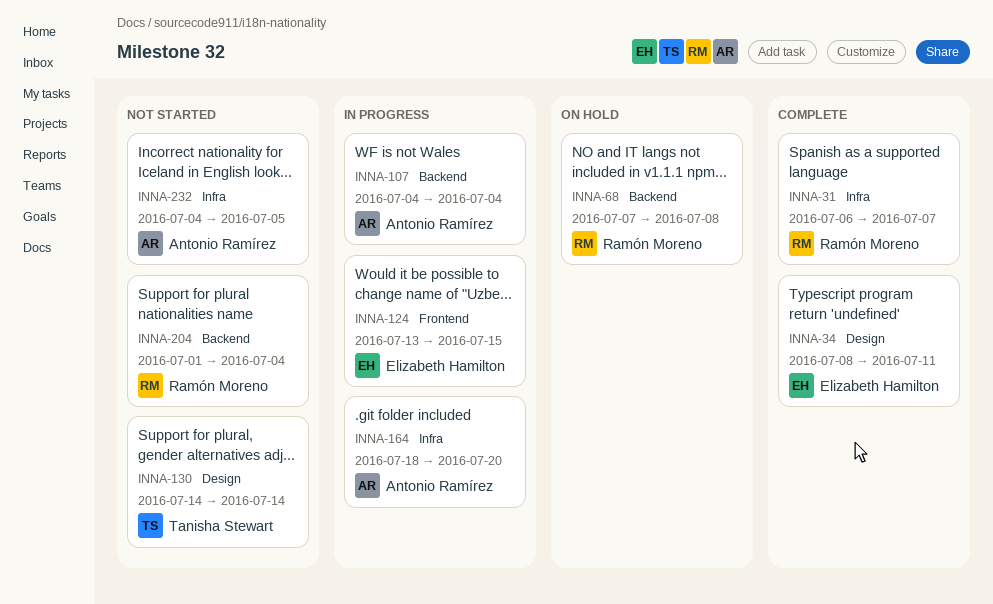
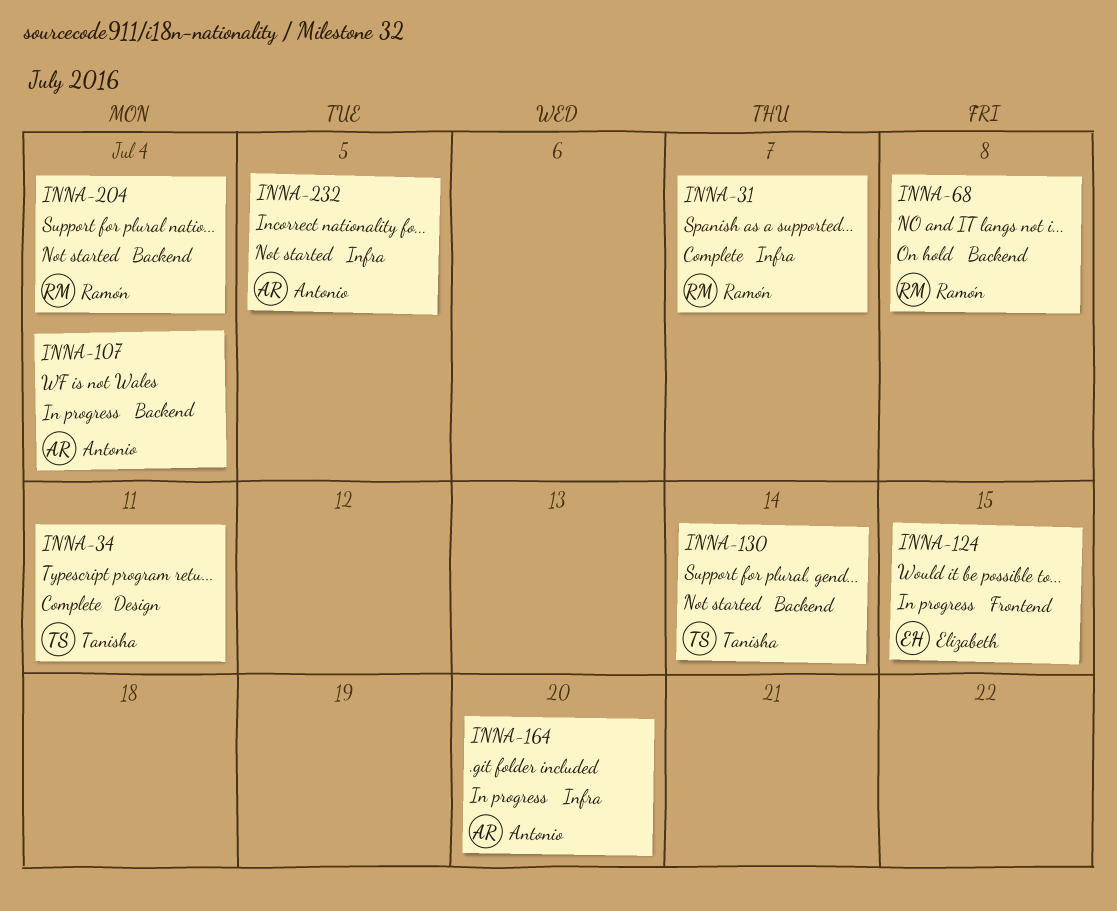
INNA-34, owner: Elizabeth Hamilton -> Tanisha Stewart
INNA-130, label: Design -> Backend

